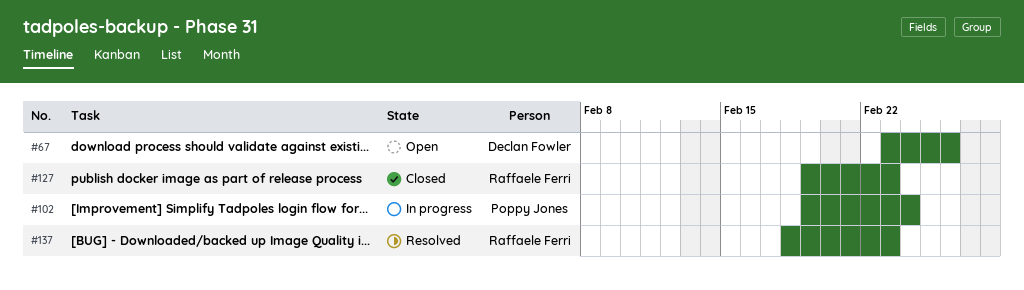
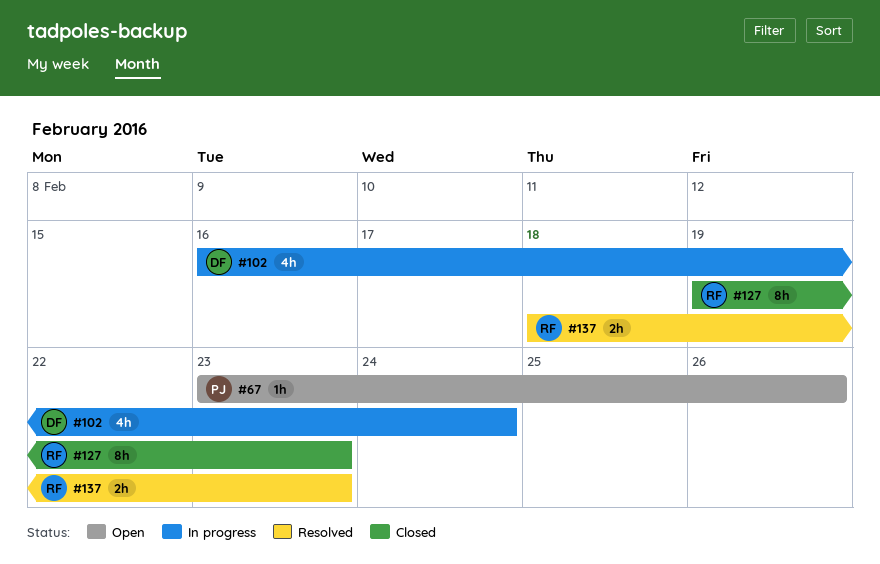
#67, owner: Declan Fowler -> Poppy Jones
#102, owner: Poppy Jones -> Declan Fowler
#102, start: Feb 19 -> Feb 16

